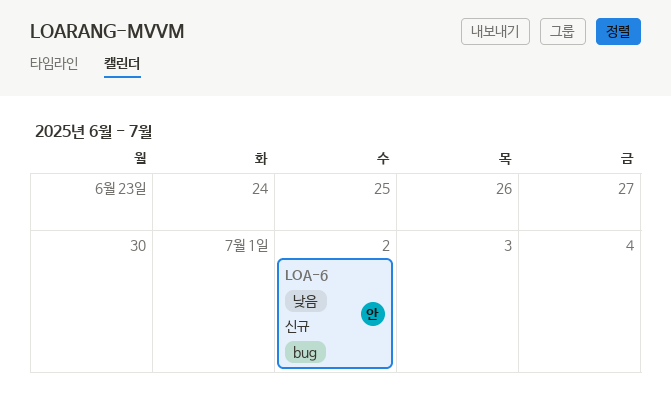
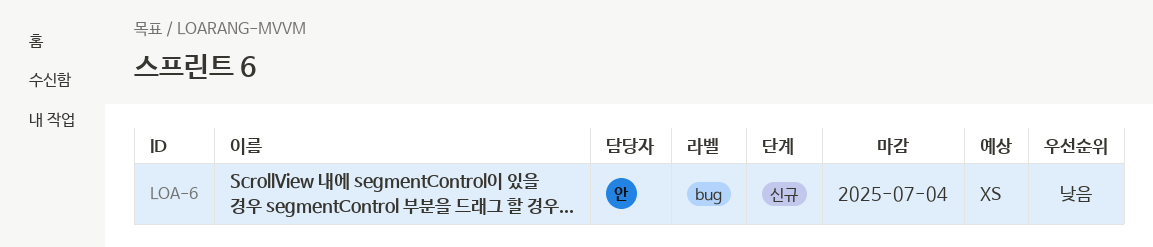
LOA-6, due: Jul 2 -> Jul 4

